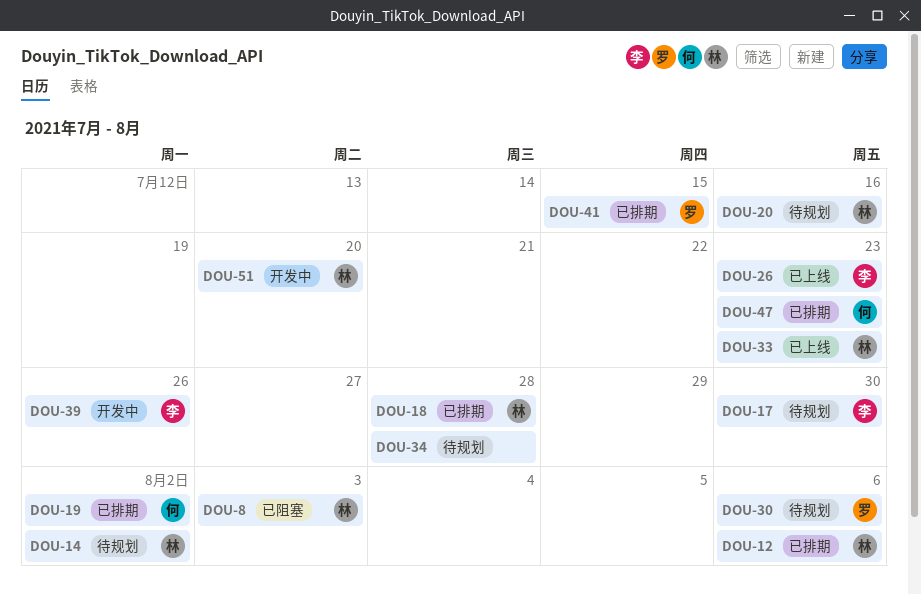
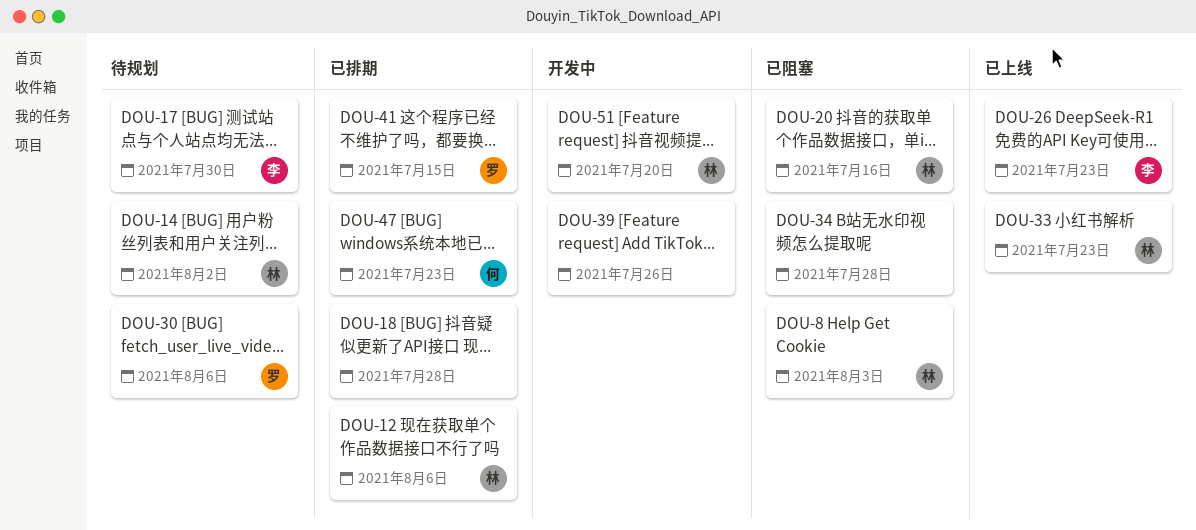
DOU-18, owner: 林 -> none
DOU-19: present -> none
DOU-20, status: 待规划 -> 已阻塞
DOU-34, status: 待规划 -> 已阻塞
DOU-39, owner: 李 -> none

